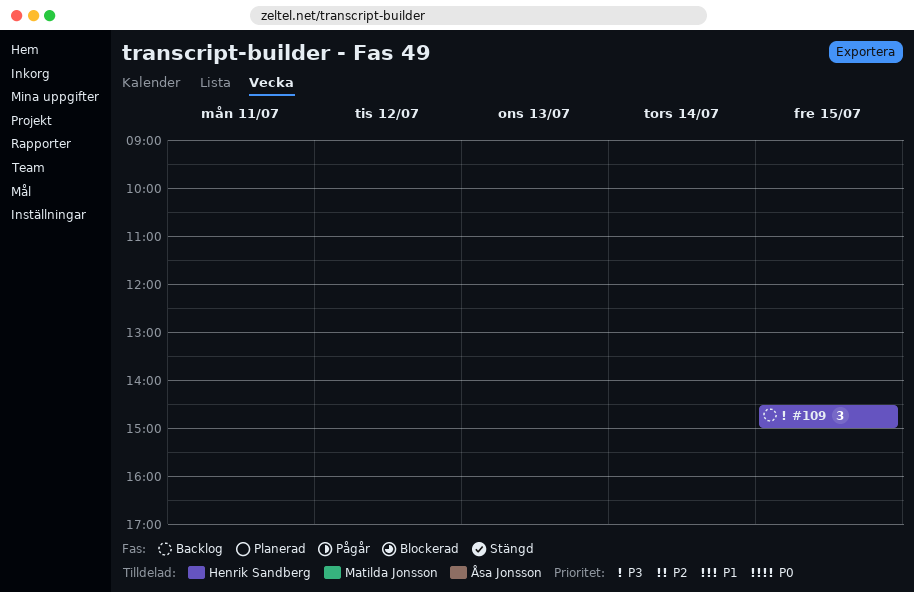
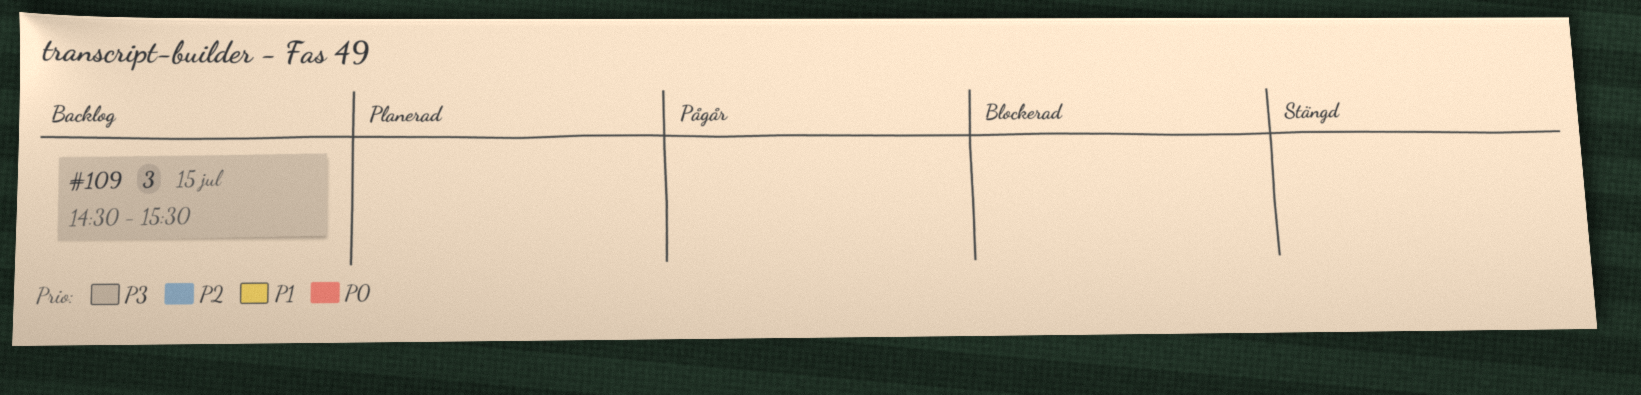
#109, ends: 15:00 -> 15:30

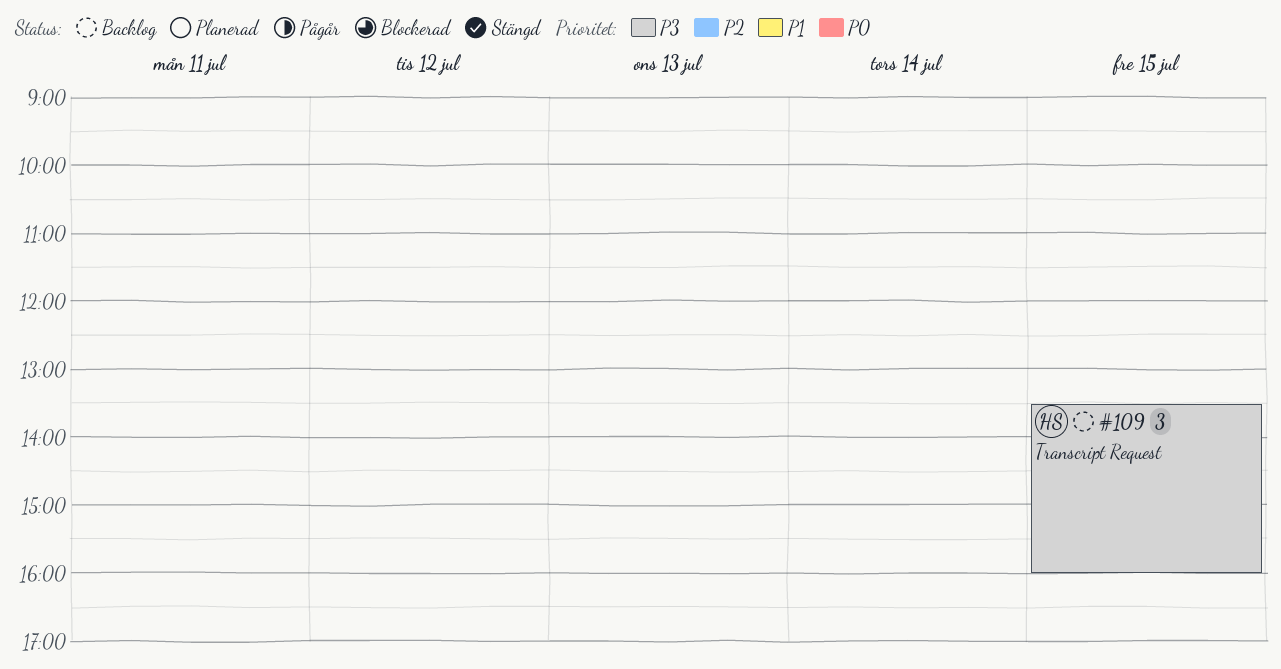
#109, begins: 14:30 -> 13:30
#109, ends: 15:30 -> 16:00

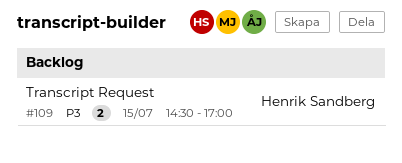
#109, estimate: 3 -> 2
#109, begins: 13:30 -> 14:30
#109, ends: 16:00 -> 17:00

